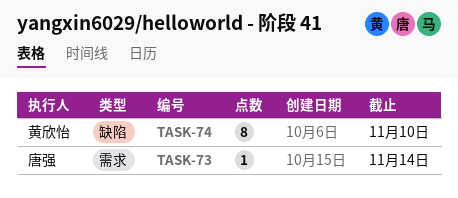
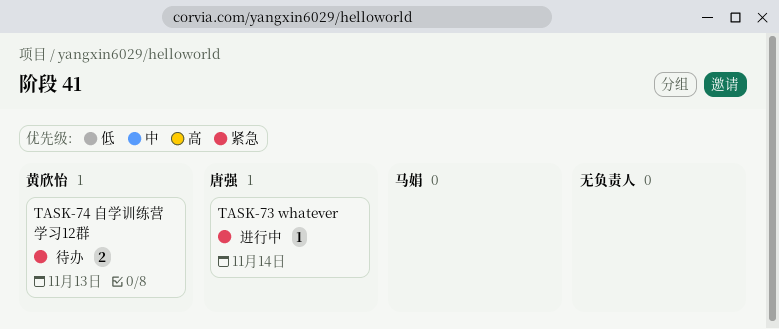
TASK-74, estimate: 8 -> 2
TASK-74, due: Nov 10 -> Nov 13

